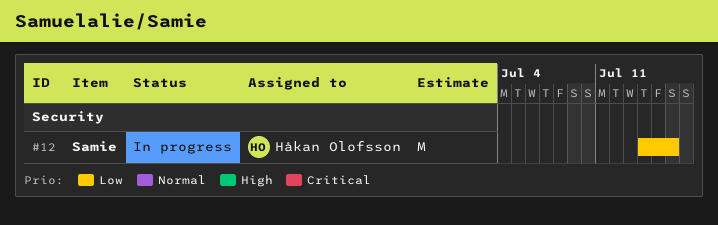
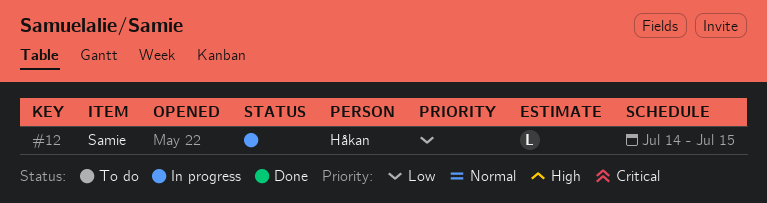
#12, estimate: M -> L
#12, due: Jul 16 -> Jul 15

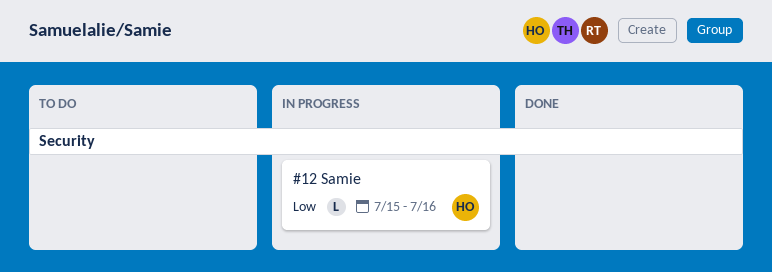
#12, start: Jul 14 -> Jul 15
#12, due: Jul 15 -> Jul 16

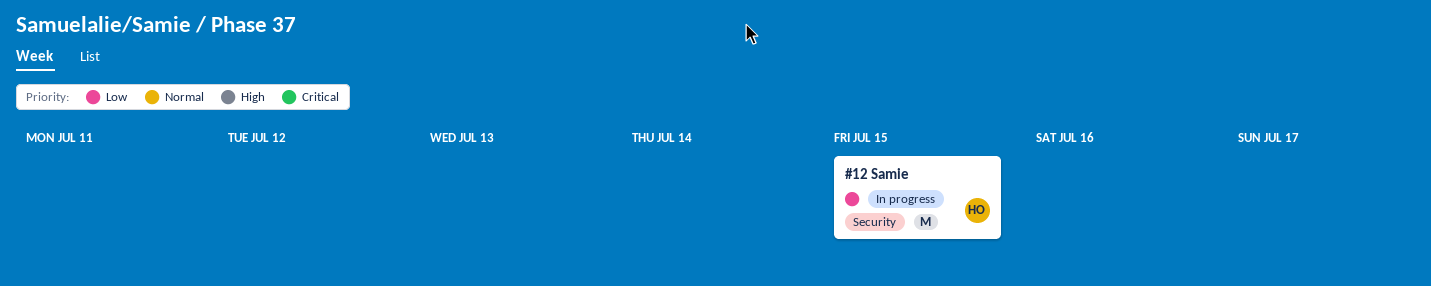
#12, estimate: L -> M
#12, due: Jul 16 -> Jul 15

